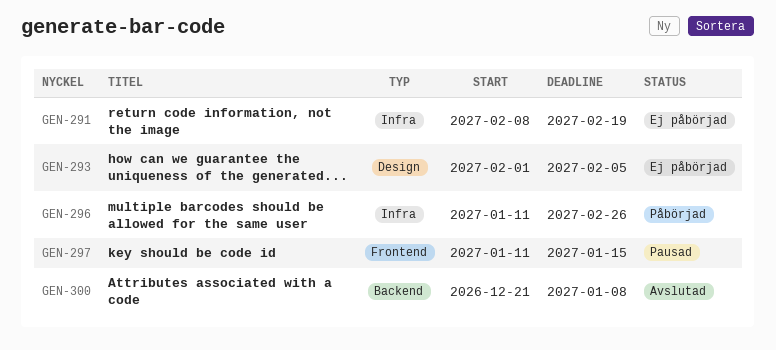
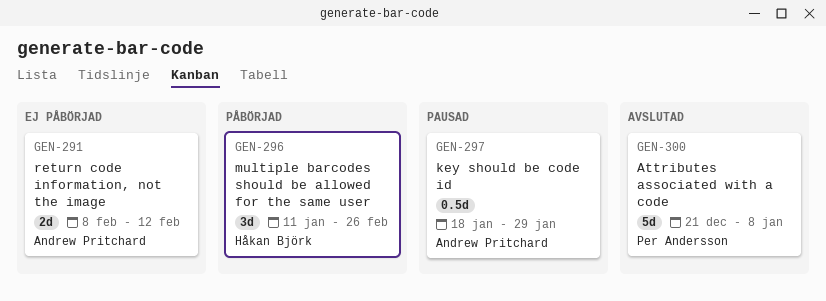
GEN-291, due: Feb 19 -> Feb 12
GEN-293: present -> none
GEN-297, start: Jan 11 -> Jan 18
GEN-297, due: Jan 15 -> Jan 29

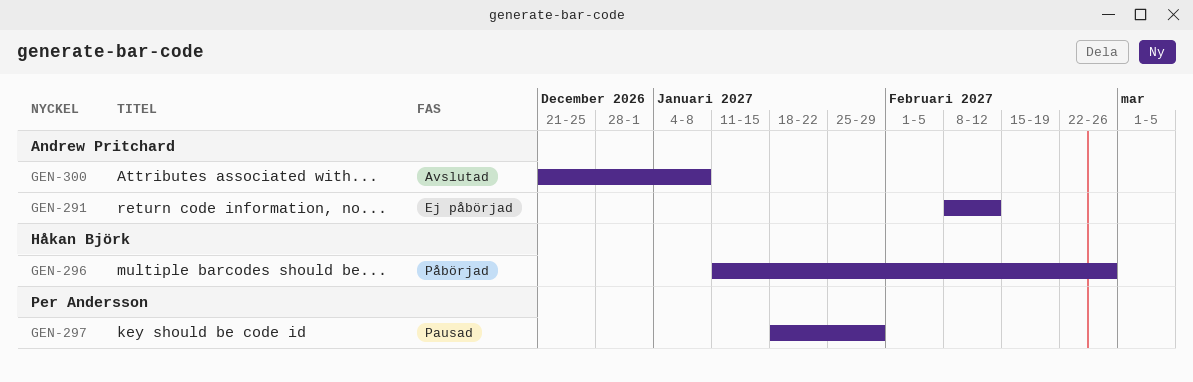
GEN-297, owner: Andrew Pritchard -> Per Andersson
GEN-300, owner: Per Andersson -> Andrew Pritchard

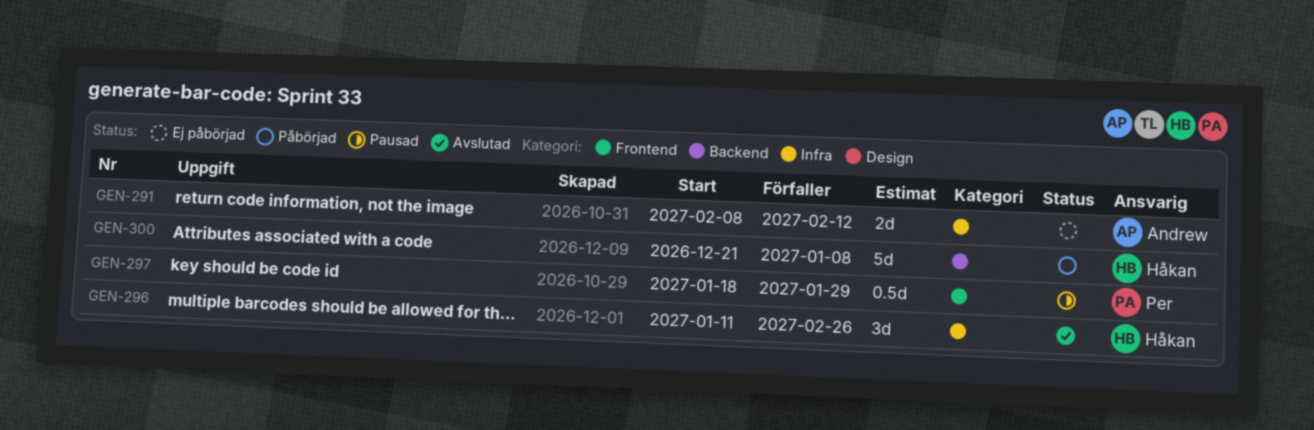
GEN-296, status: Påbörjad -> Avslutad
GEN-300, status: Avslutad -> Påbörjad
GEN-300, owner: Andrew Pritchard -> Håkan Björk

